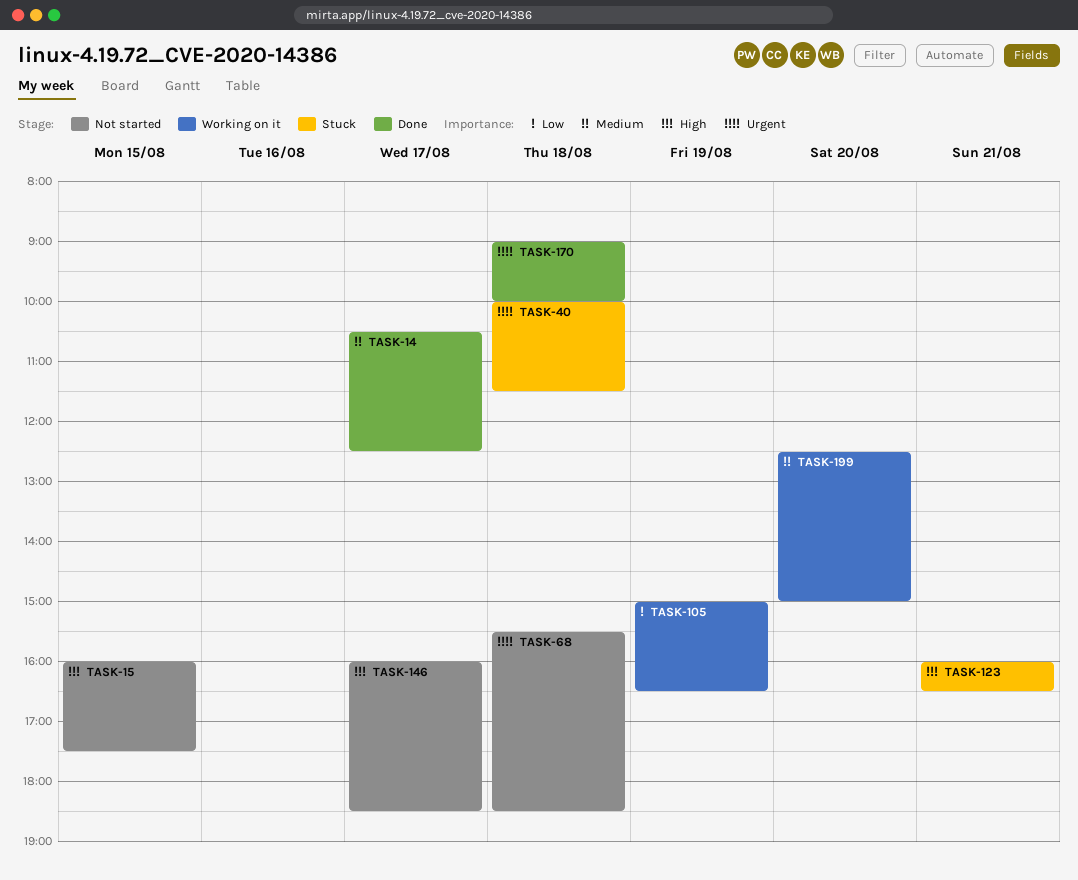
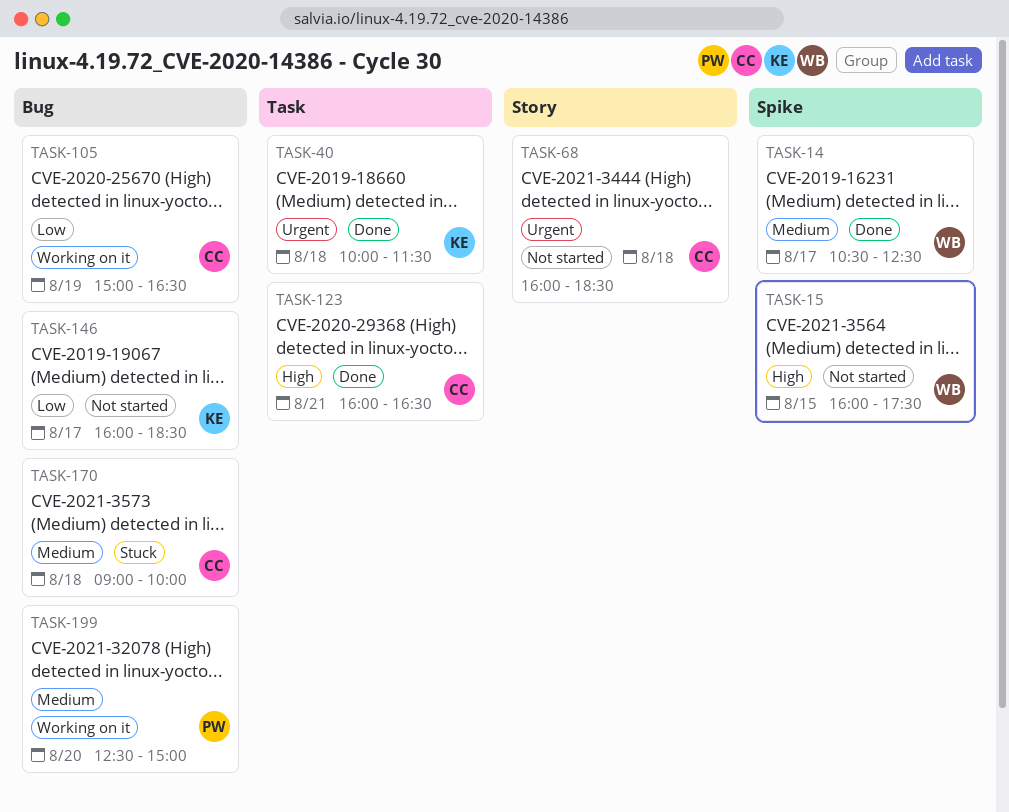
TASK-40, status: Stuck -> Done
TASK-68, begins: 15:30 -> 16:00
TASK-123, status: Stuck -> Done
TASK-146, priority: High -> Low
TASK-170, status: Done -> Stuck
TASK-170, priority: Urgent -> Medium

